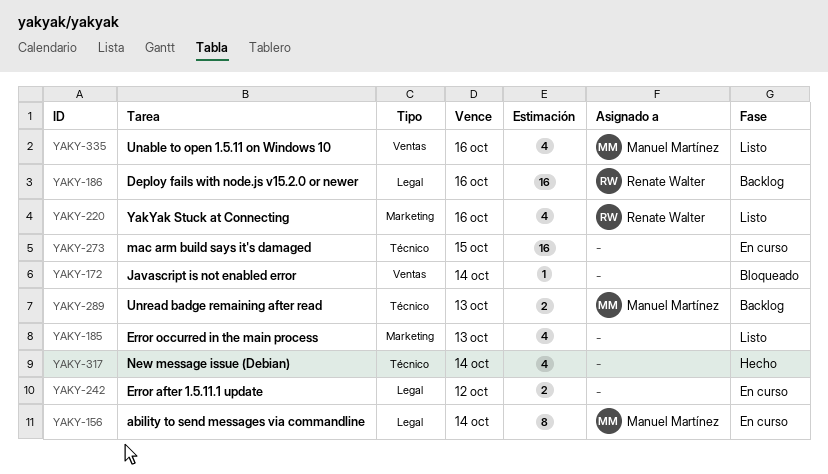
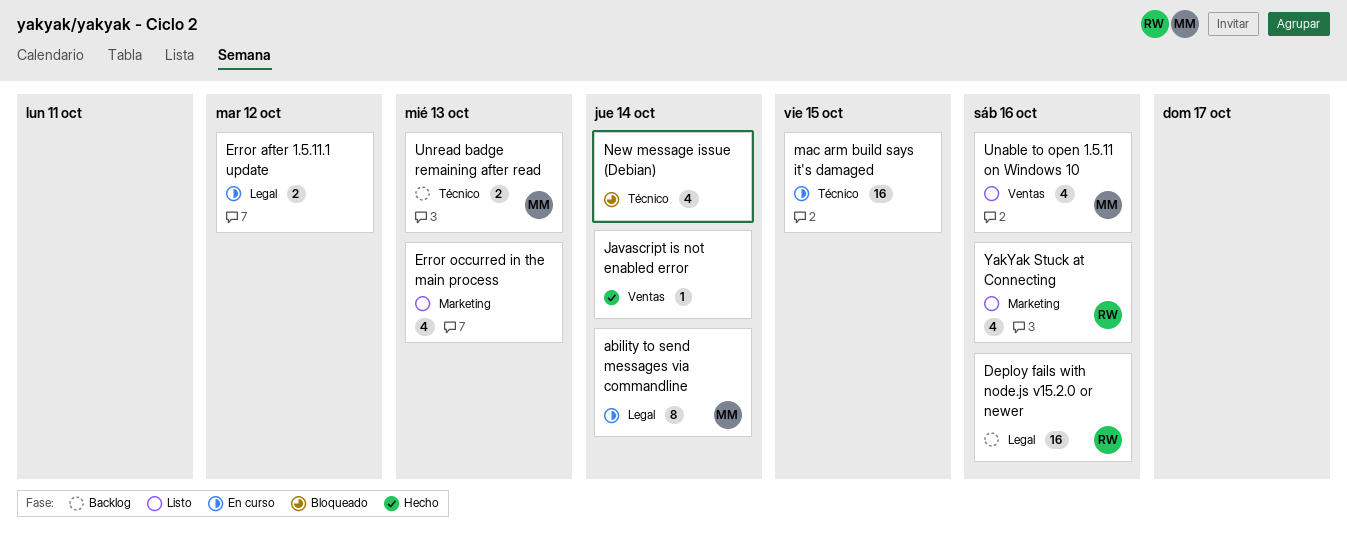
Javascript is not enabled error, status: Bloqueado -> Hecho
New message issue (Debian), status: Hecho -> Bloqueado

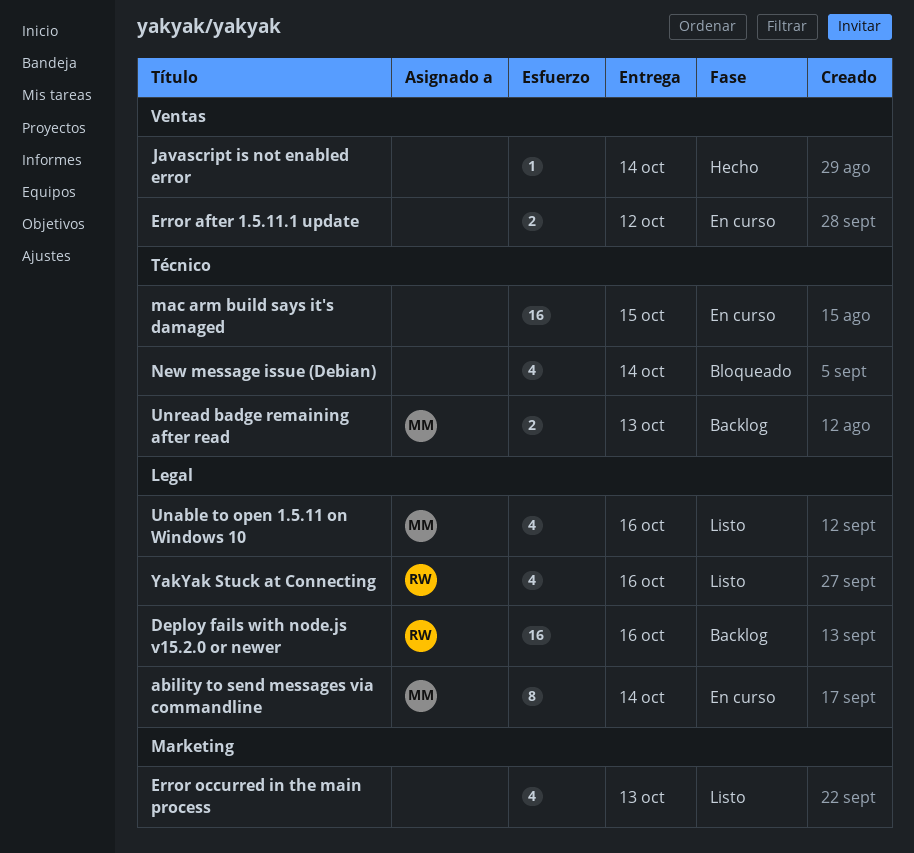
Error after 1.5.11.1 update, label: Legal -> Ventas
Unable to open 1.5.11 on Windows 10, label: Ventas -> Legal
YakYak Stuck at Connecting, label: Marketing -> Legal

